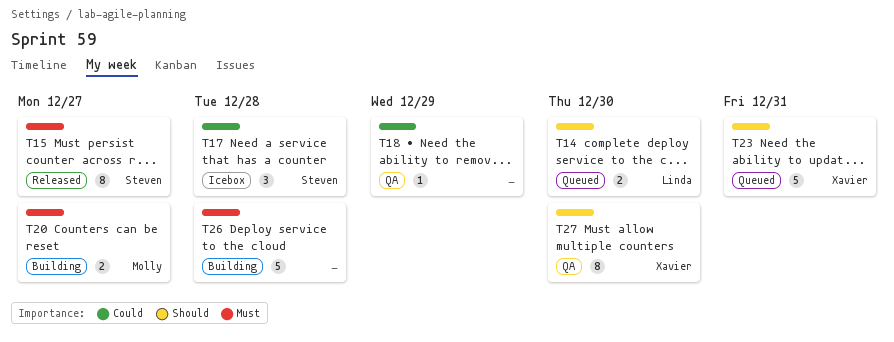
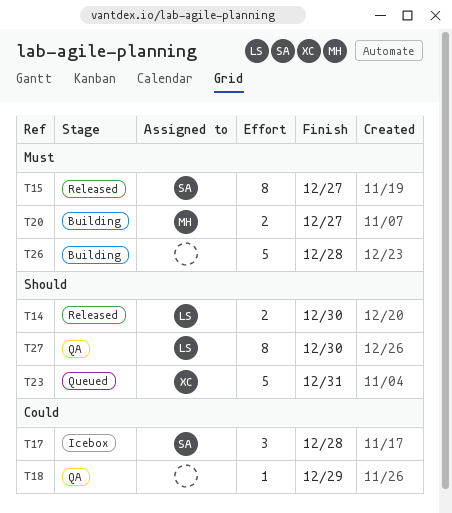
T14, status: Queued -> Released
T27, owner: Xavier -> Linda

